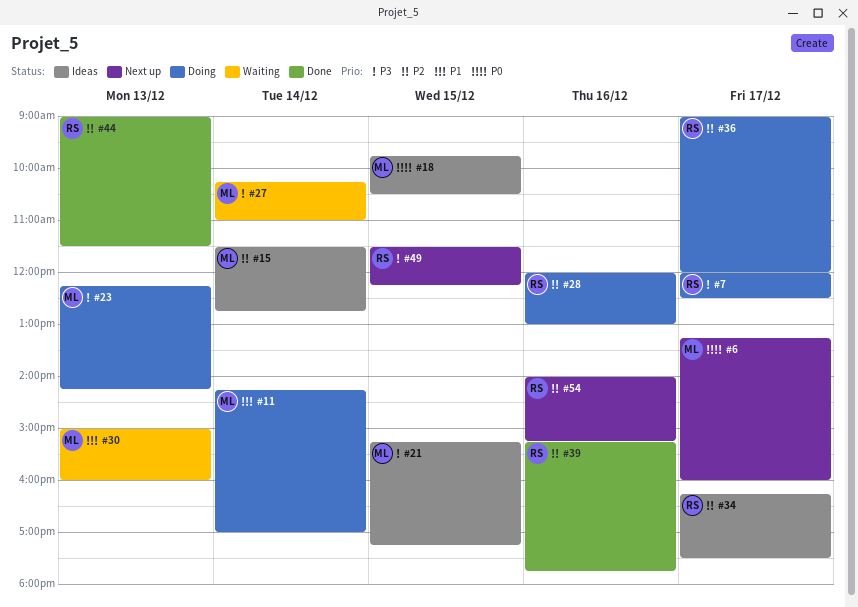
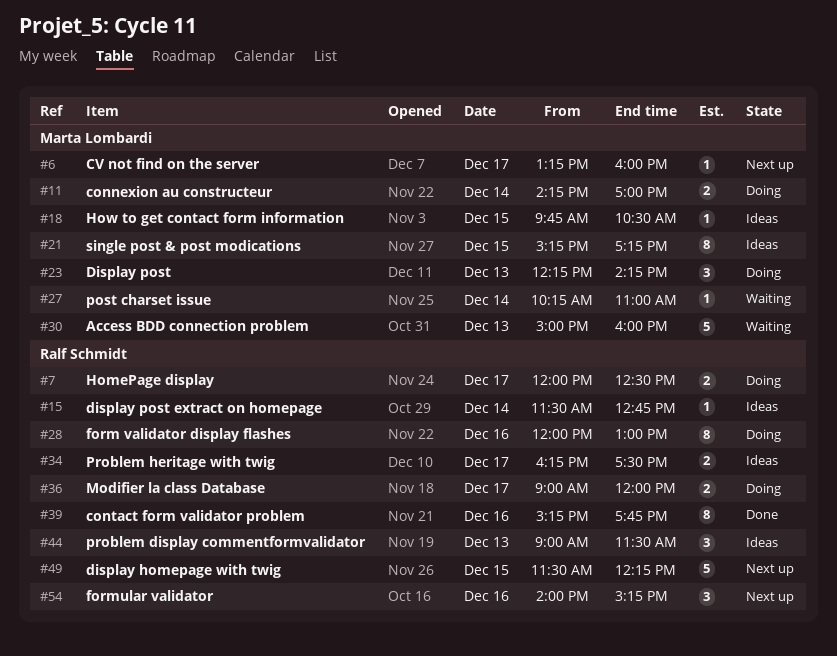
#15, owner: Marta Lombardi -> Ralf Schmidt
#44, status: Done -> Ideas

